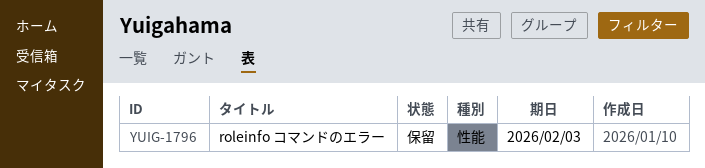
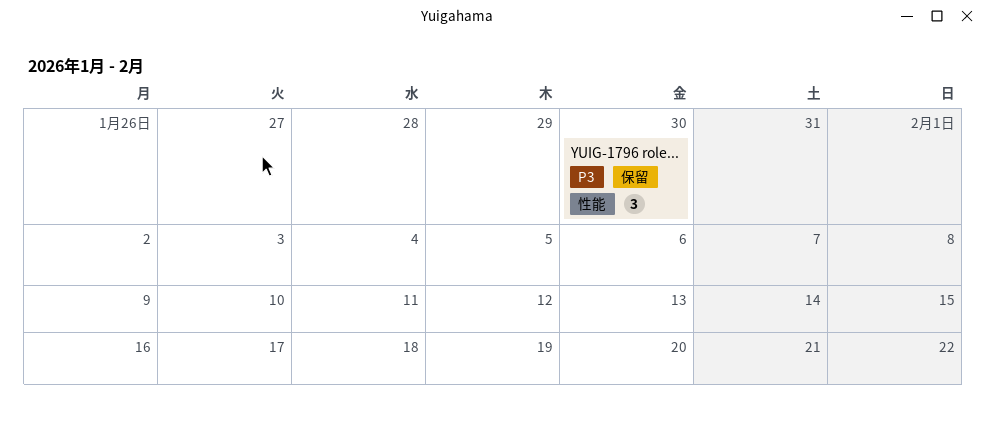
YUIG-1796, due: Feb 3 -> Jan 30

